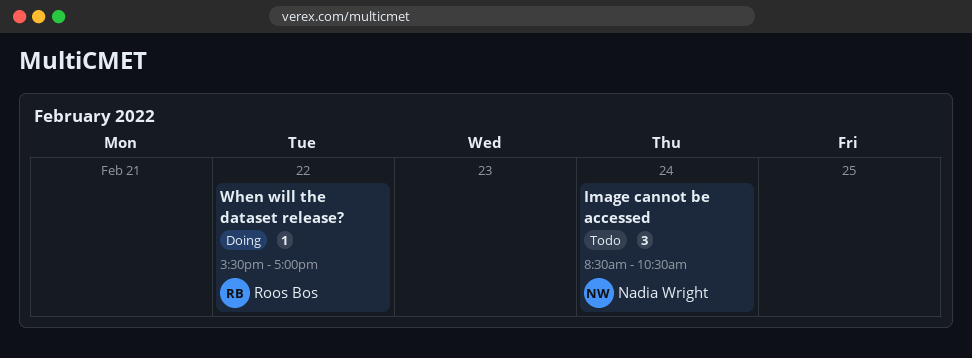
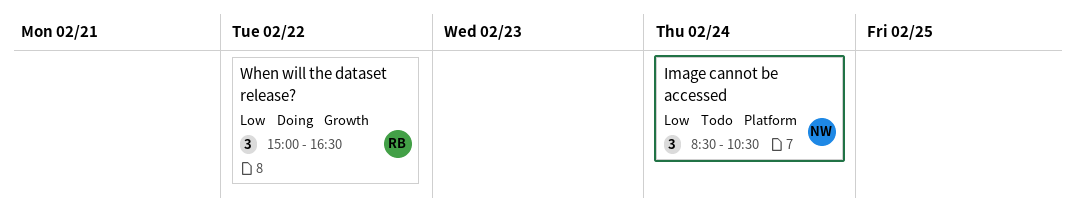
When will the dataset release?, estimate: 1 -> 3
When will the dataset release?, begins: 15:30 -> 15:00
When will the dataset release?, ends: 17:00 -> 16:30

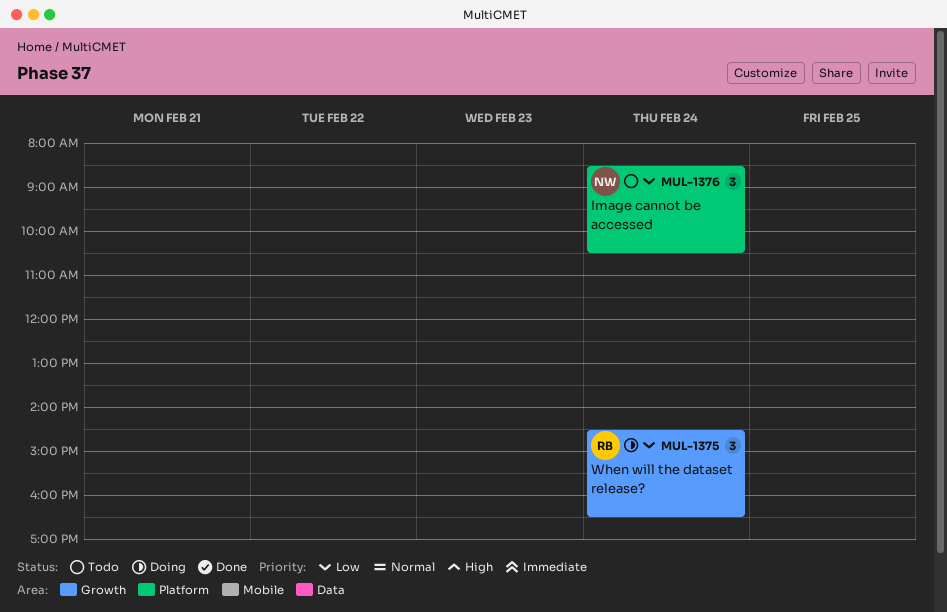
When will the dataset release?, day: Feb 22 -> Feb 24
When will the dataset release?, begins: 15:00 -> 14:30

